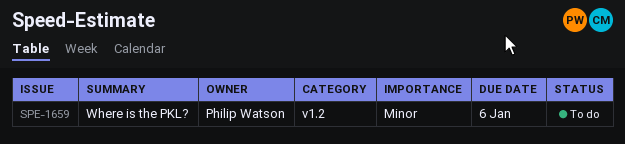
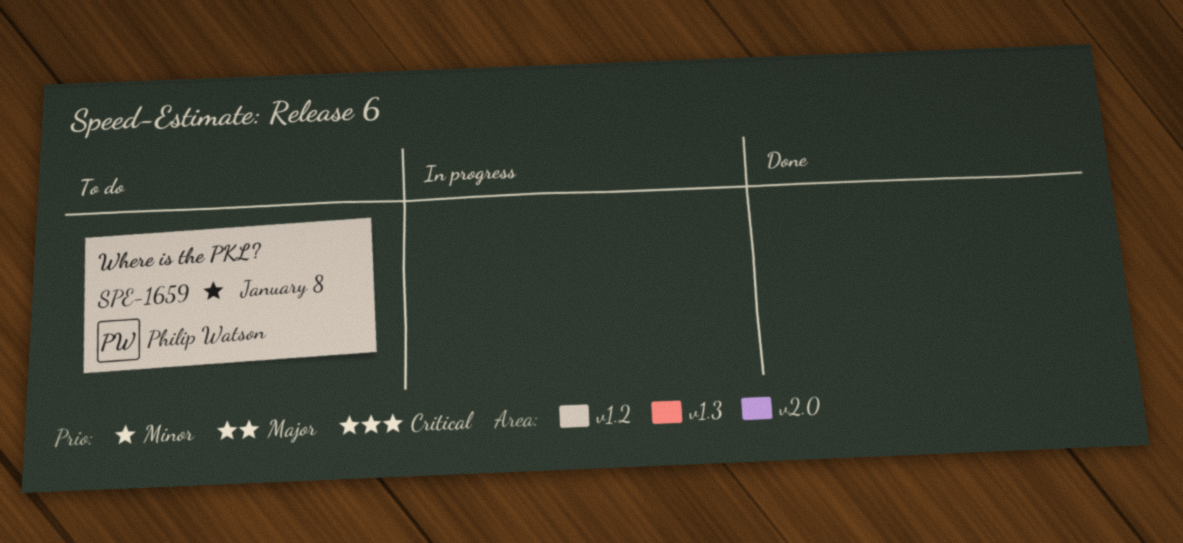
SPE-1659, due: Jan 6 -> Jan 8

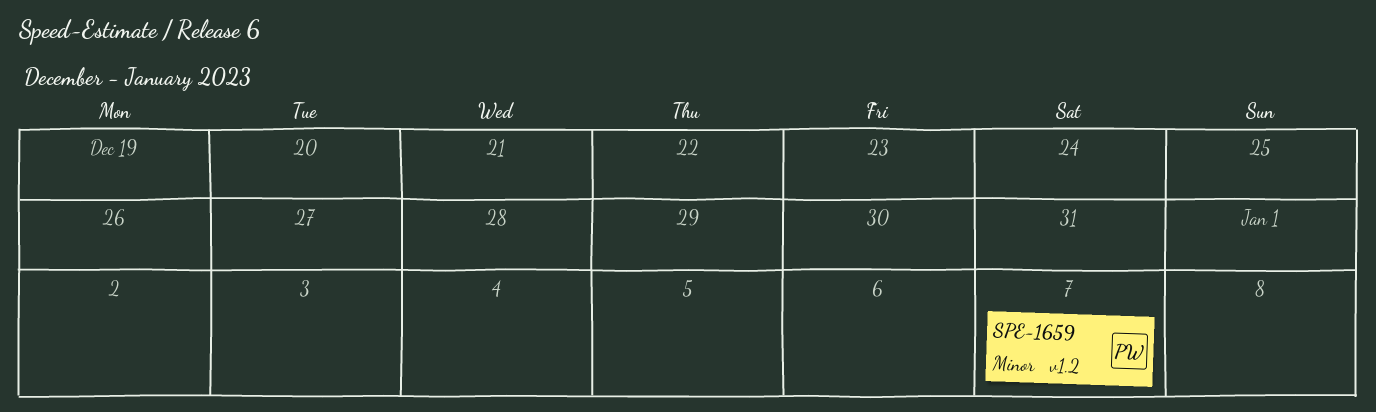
SPE-1659, due: Jan 8 -> Jan 7

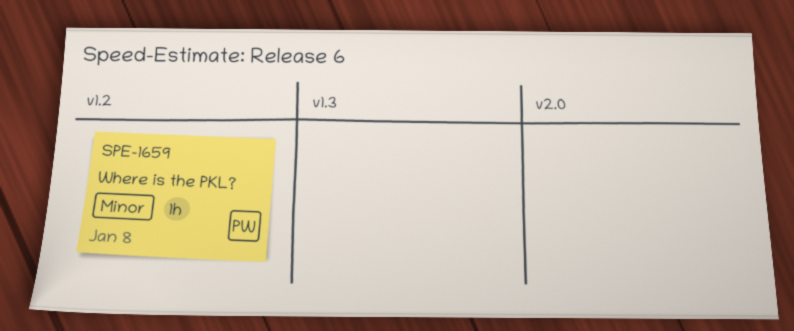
SPE-1659, due: Jan 7 -> Jan 8

